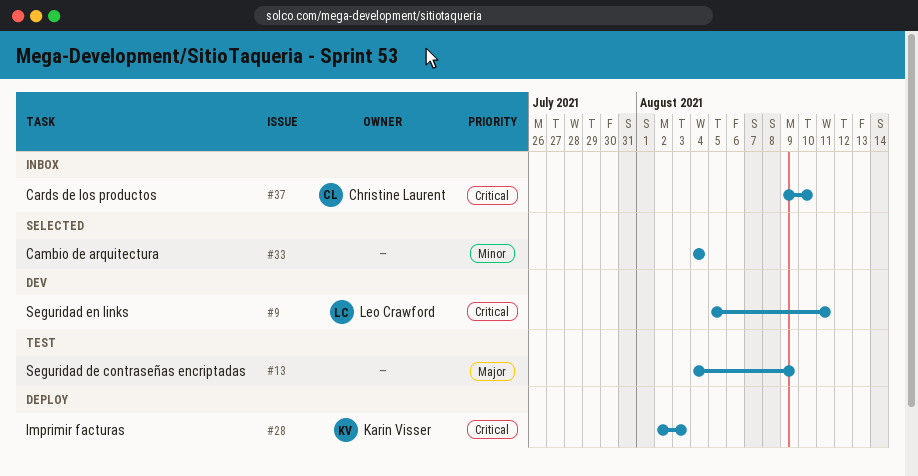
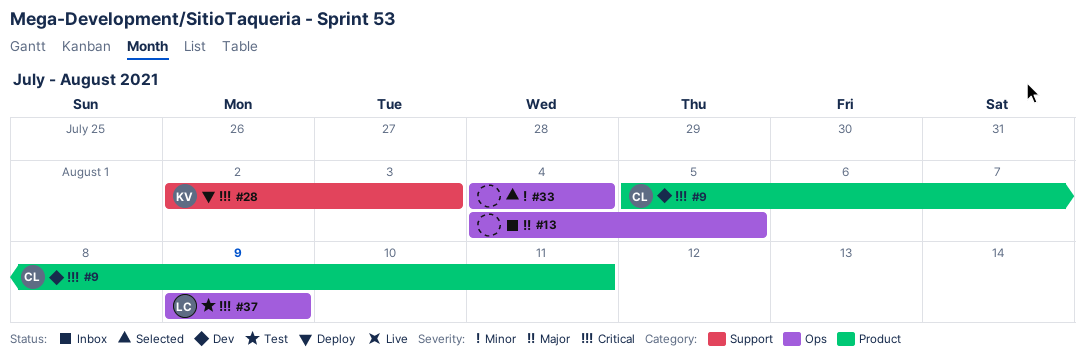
#9, owner: Leo Crawford -> Christine Laurent
#13, status: Test -> Inbox
#13, due: Aug 9 -> Aug 5
#37, status: Inbox -> Test
#37, owner: Christine Laurent -> Leo Crawford
#37, due: Aug 10 -> Aug 9

